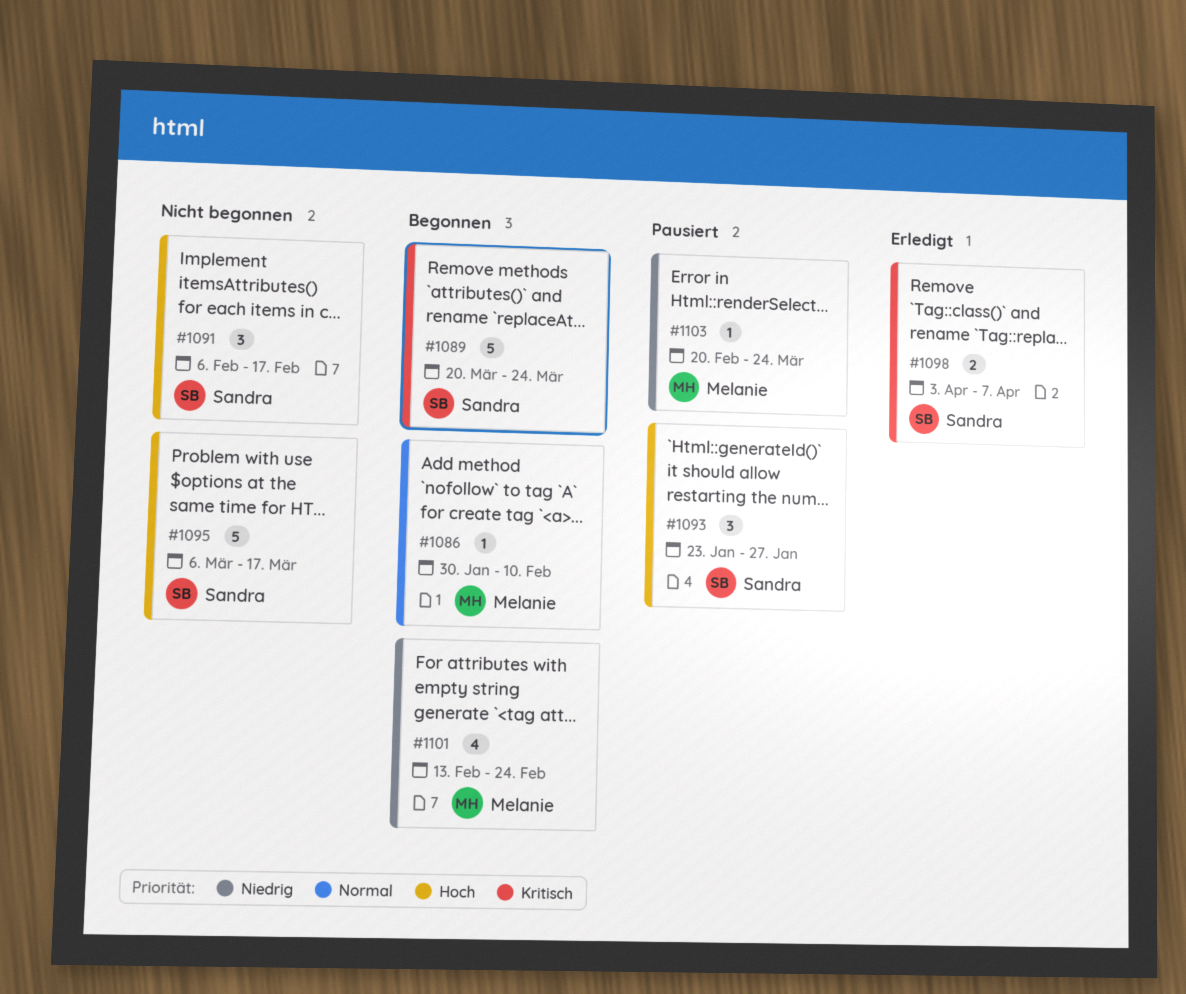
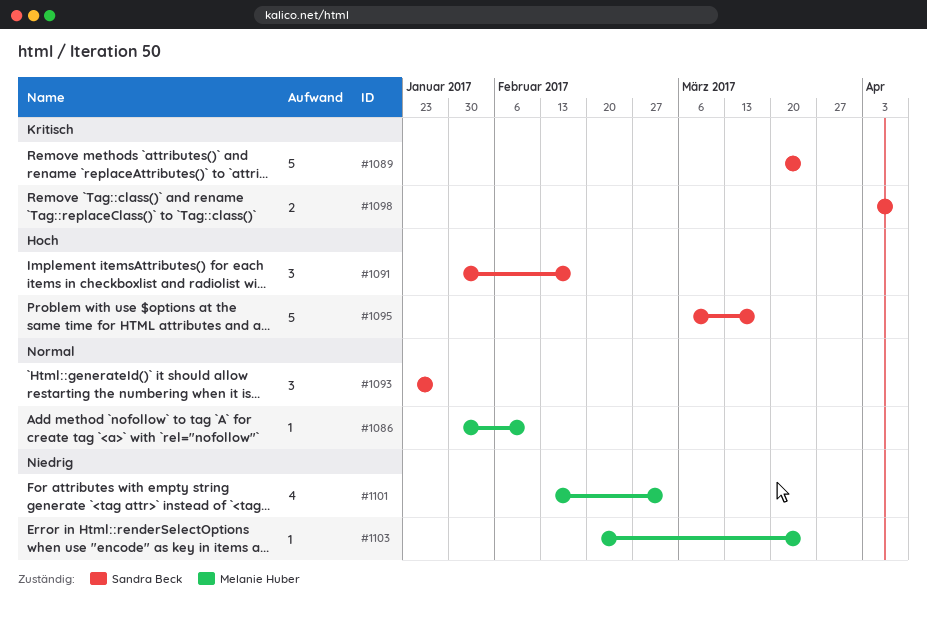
#1091, start: Feb 6 -> Jan 30
#1093, priority: Hoch -> Normal
#1101, due: Feb 24 -> Mar 3

